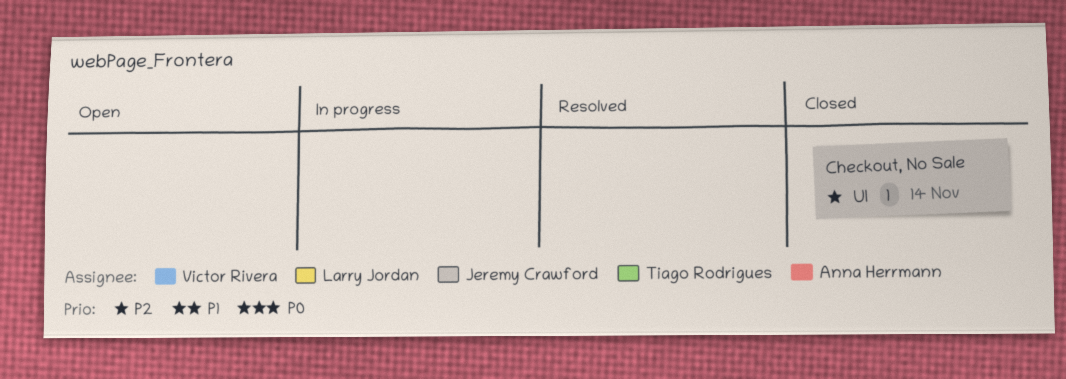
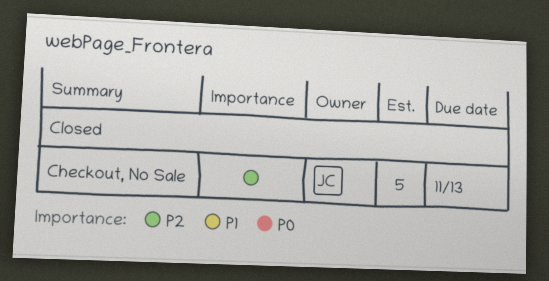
Checkout, No Sale, estimate: 1 -> 5
Checkout, No Sale, due: Nov 14 -> Nov 13

